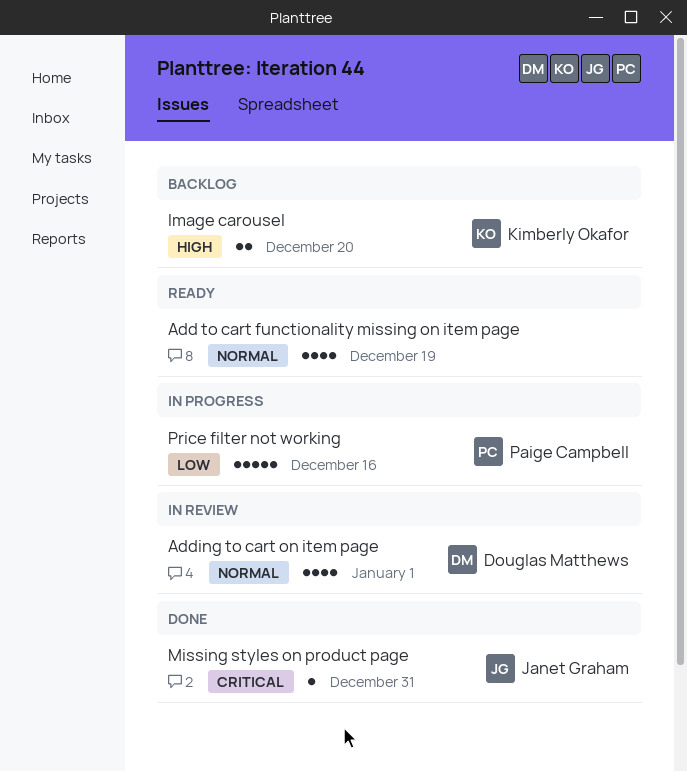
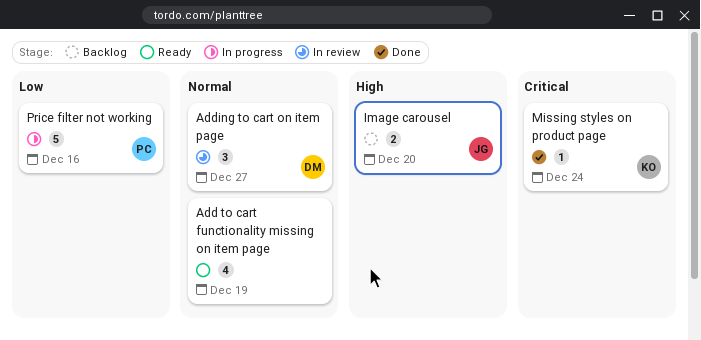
Adding to cart on item page, estimate: 4 -> 3
Adding to cart on item page, due: Jan 1 -> Dec 27
Image carousel, owner: Kimberly Okafor -> Janet Graham
Missing styles on product page, owner: Janet Graham -> Kimberly Okafor
Missing styles on product page, due: Dec 31 -> Dec 24

